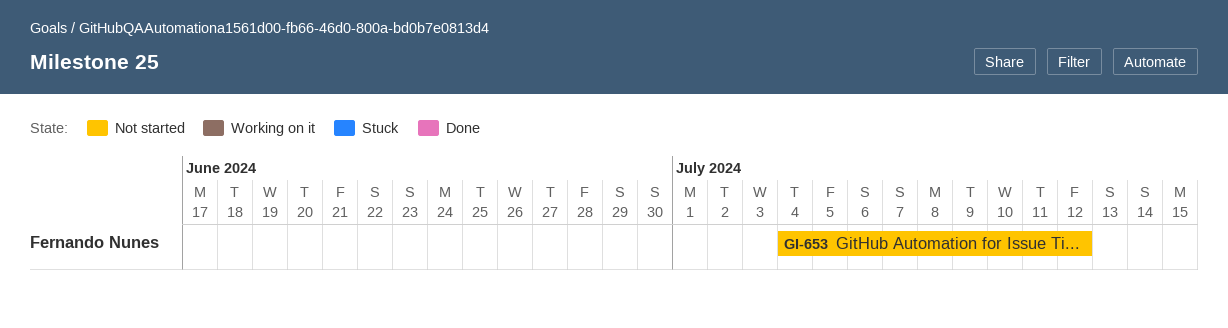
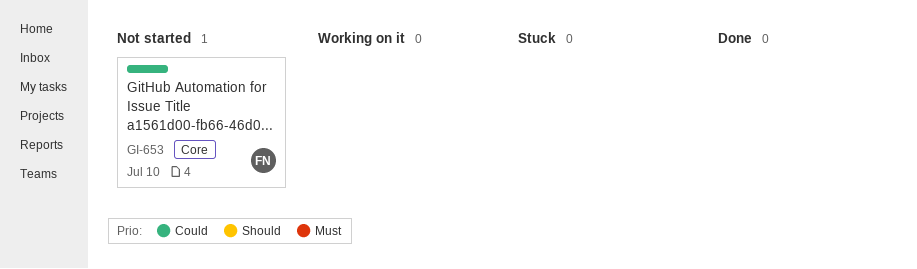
GI-653, due: Jul 12 -> Jul 10

